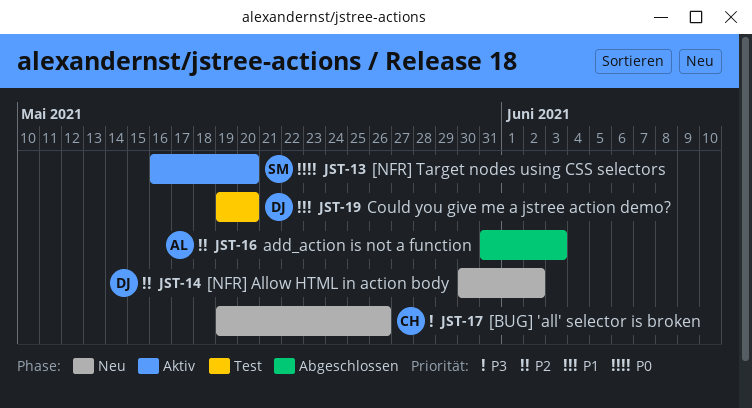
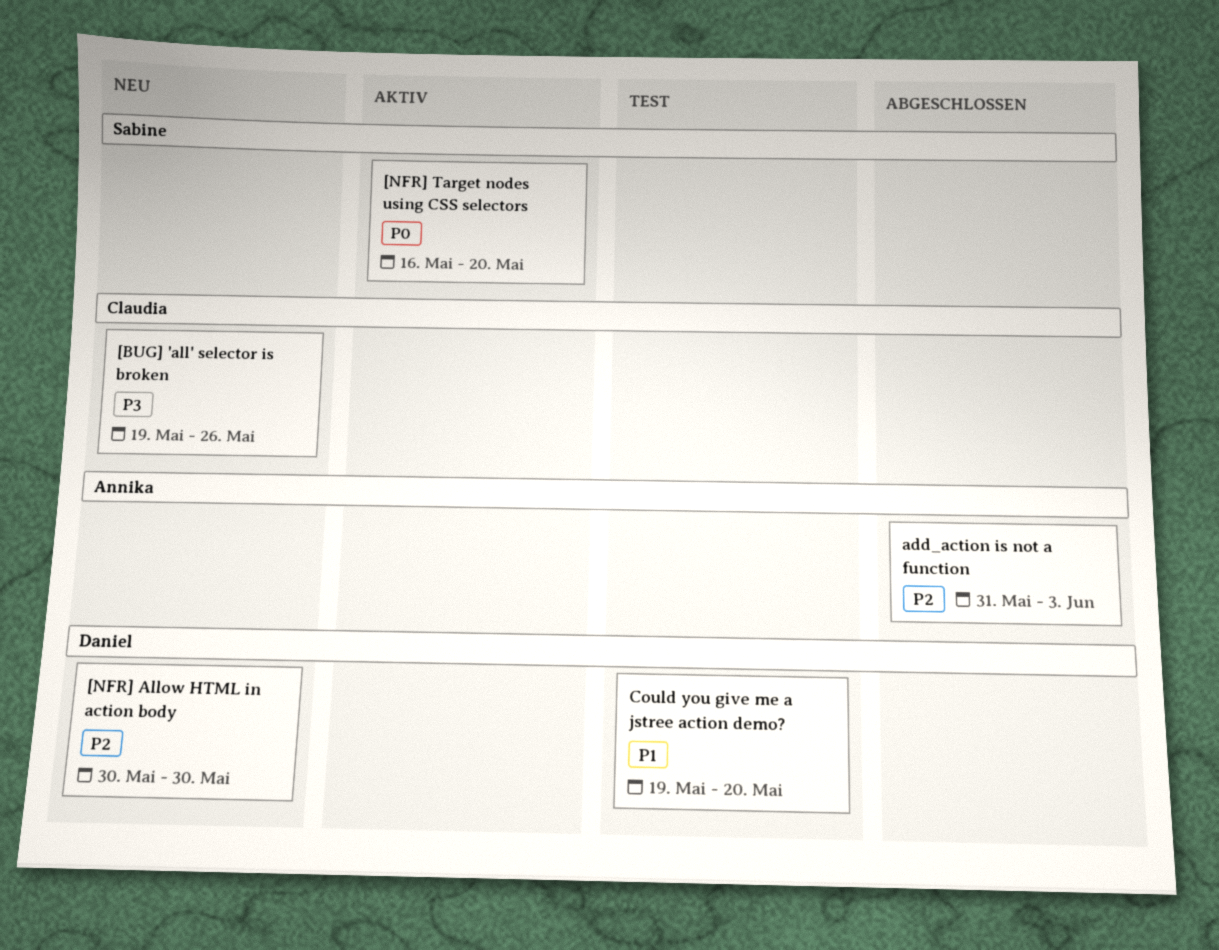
[NFR] Allow HTML in action body, due: Jun 2 -> May 30

